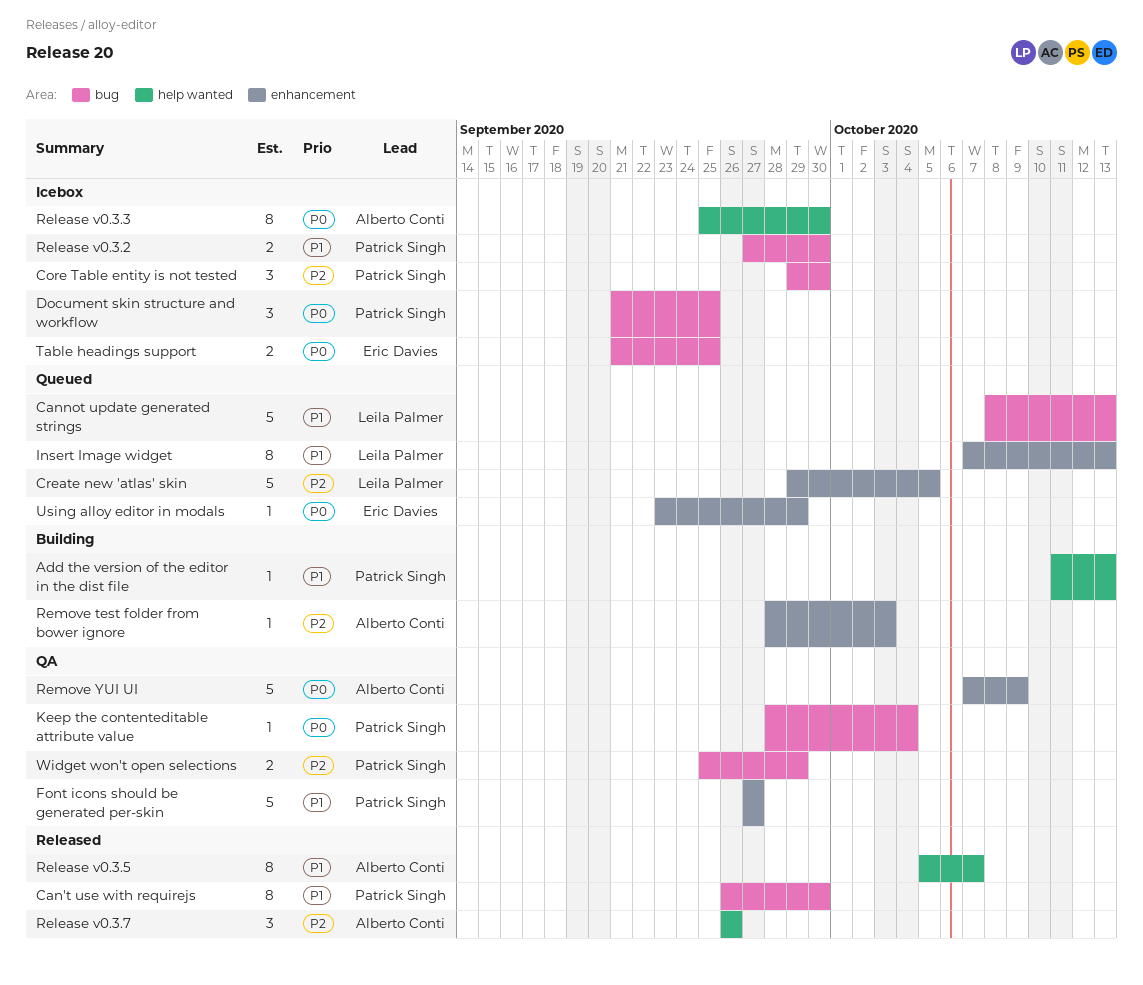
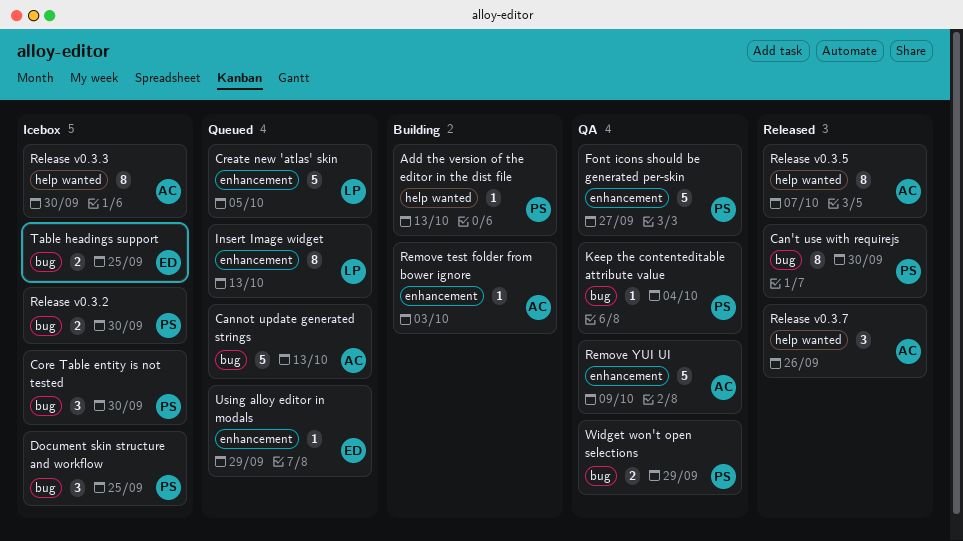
Cannot update generated strings, owner: Leila Palmer -> Alberto Conti

